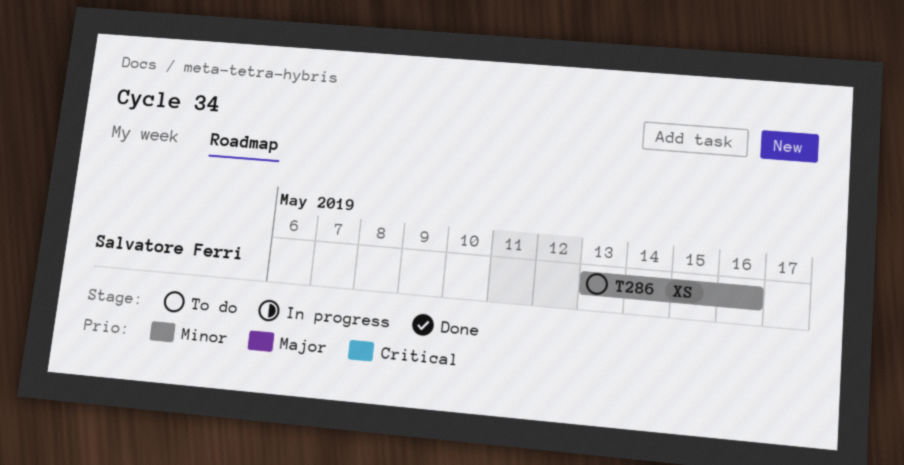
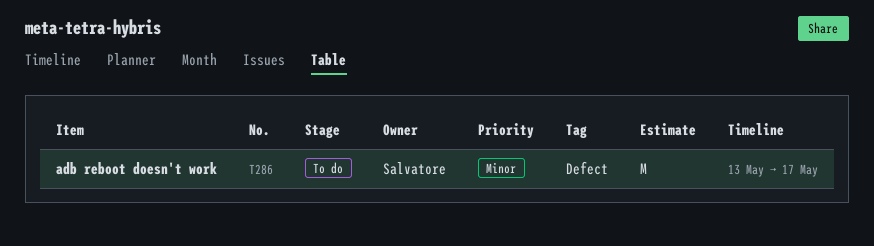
T286, estimate: XS -> M
T286, due: May 16 -> May 17

